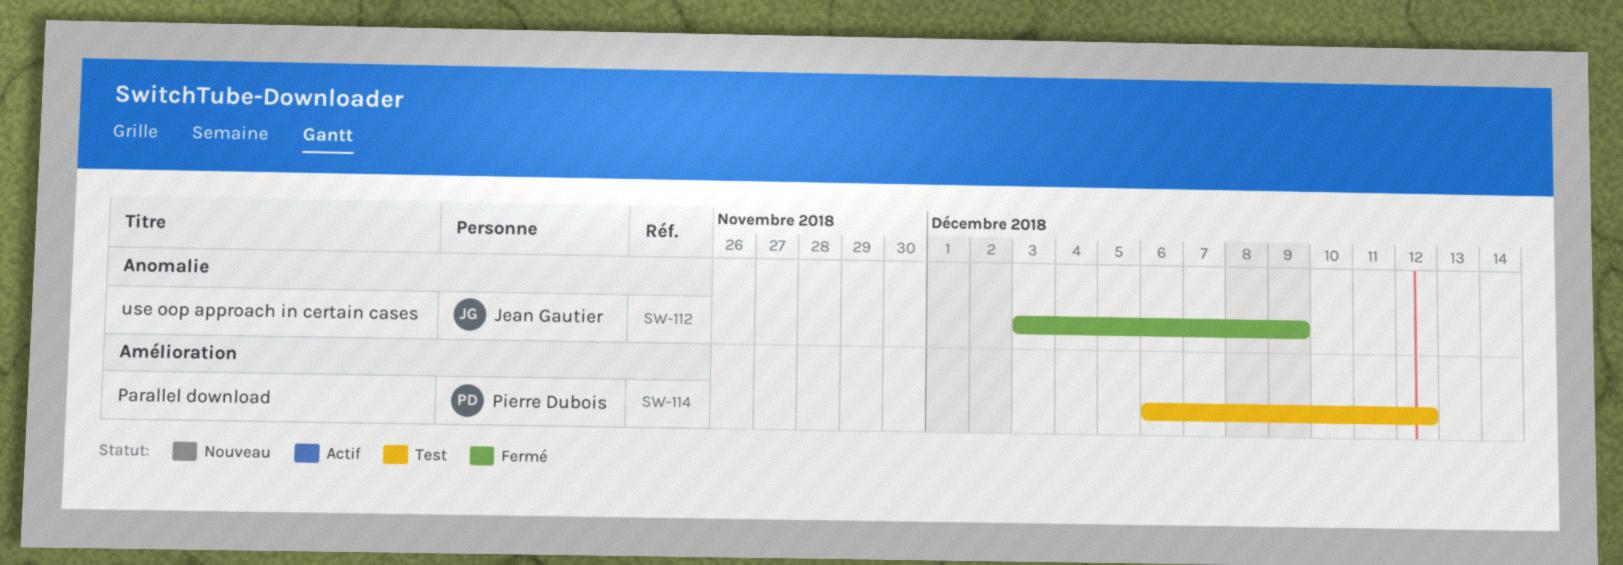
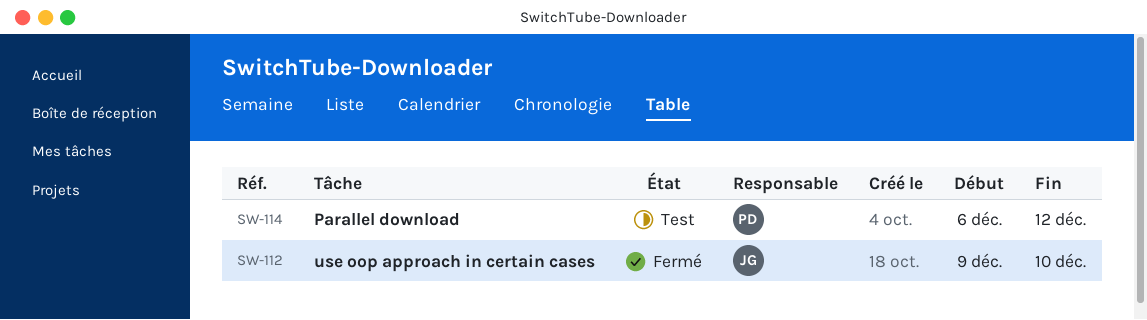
SW-112, start: Dec 3 -> Dec 9
SW-112, due: Dec 9 -> Dec 10

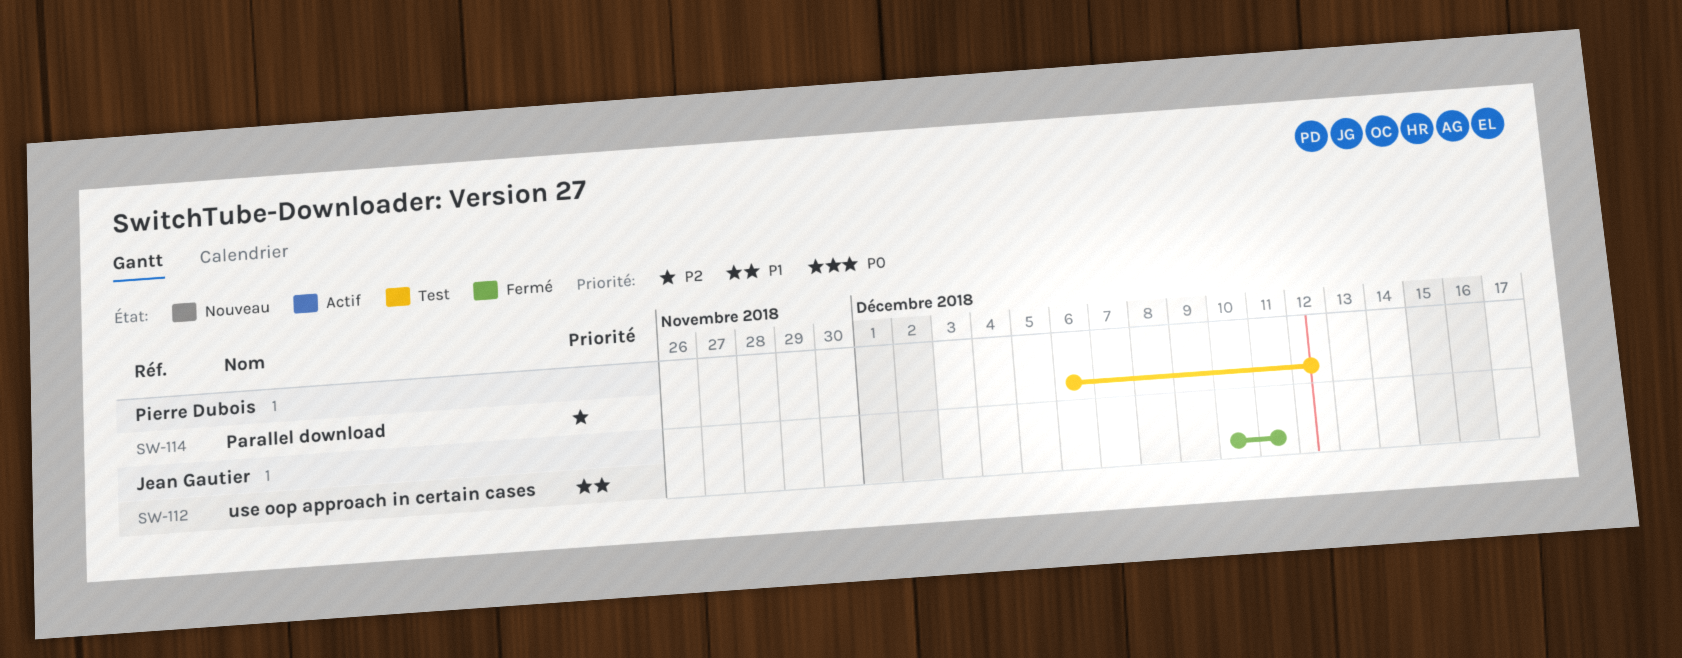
SW-112, start: Dec 9 -> Dec 10
SW-112, due: Dec 10 -> Dec 11

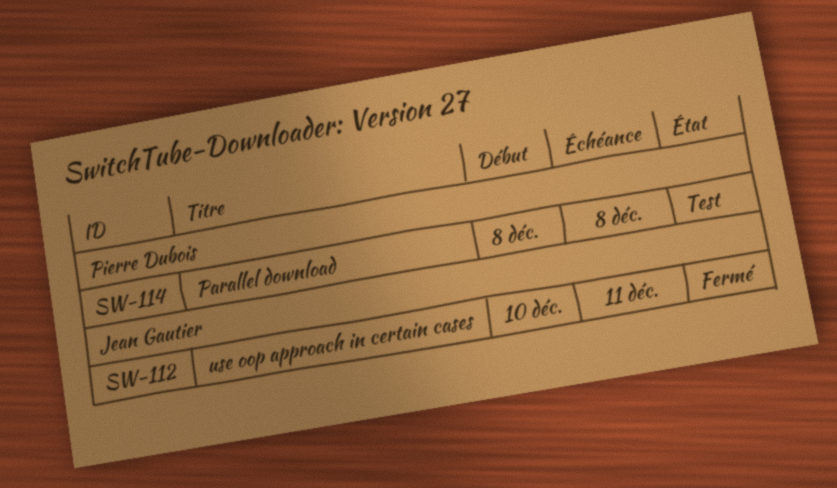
SW-114, start: Dec 6 -> Dec 8
SW-114, due: Dec 12 -> Dec 8

